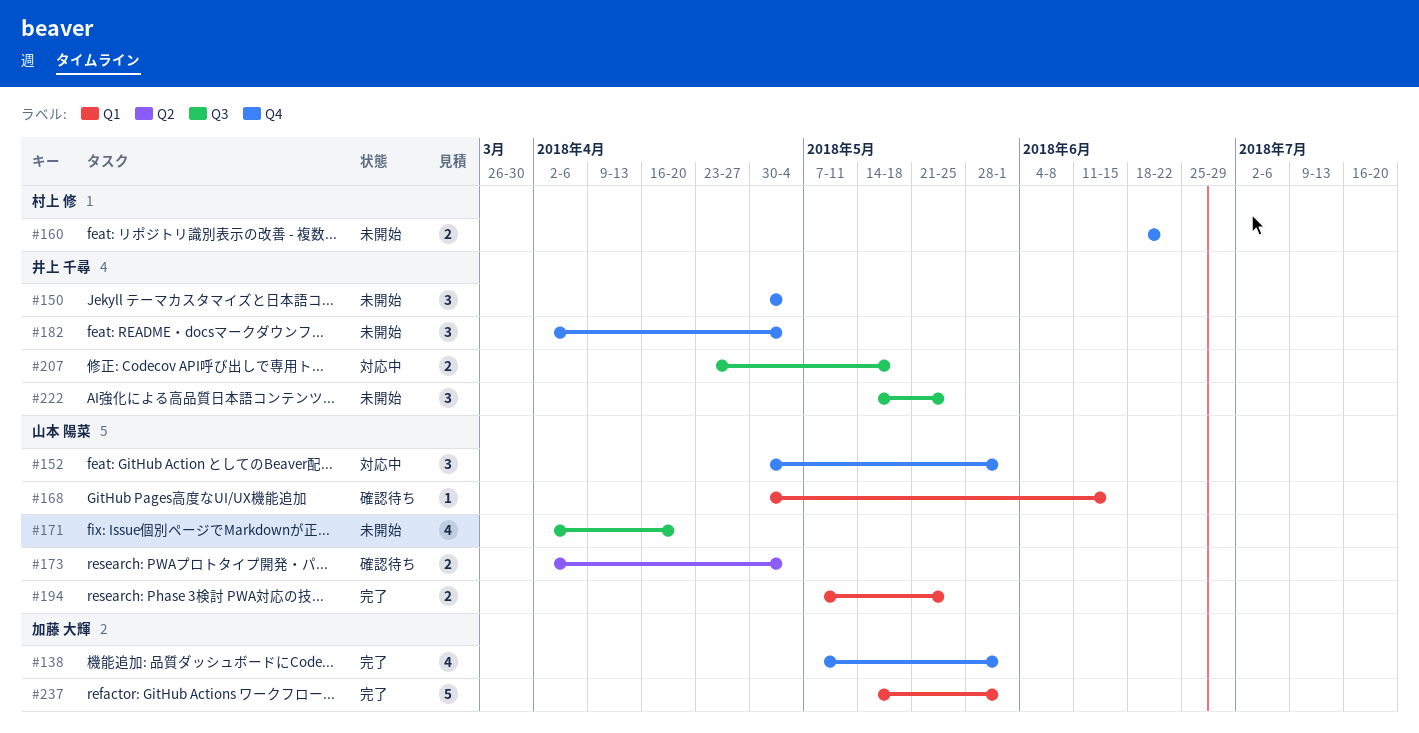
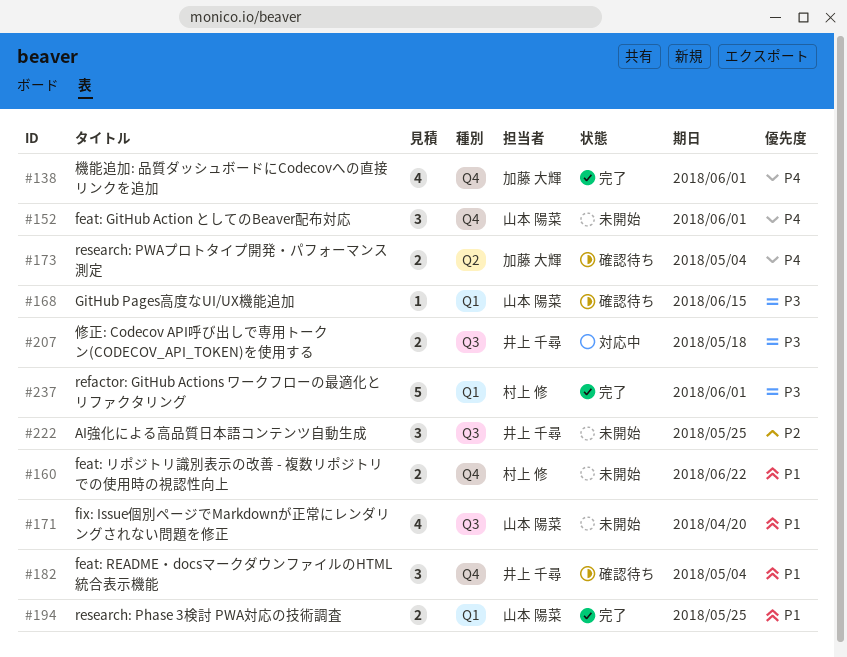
#150: present -> none
#152, status: 対応中 -> 未開始
#173, owner: 山本 陽菜 -> 加藤 大輝
#182, status: 未開始 -> 確認待ち
#237, owner: 加藤 大輝 -> 村上 修

